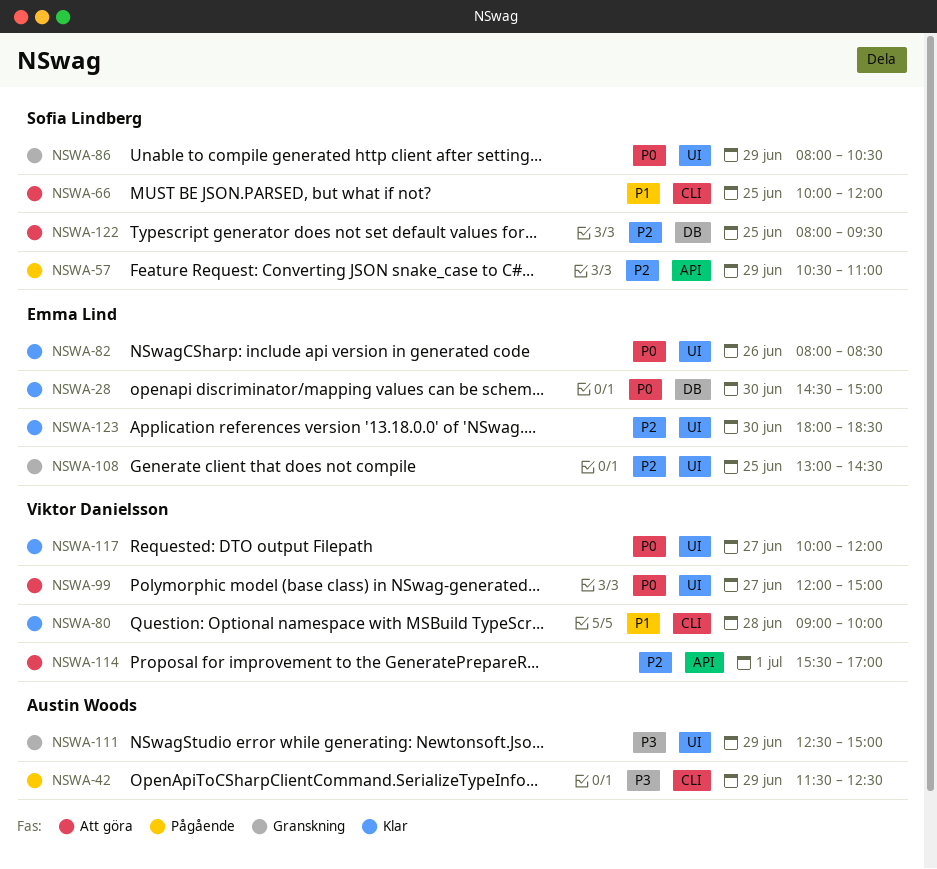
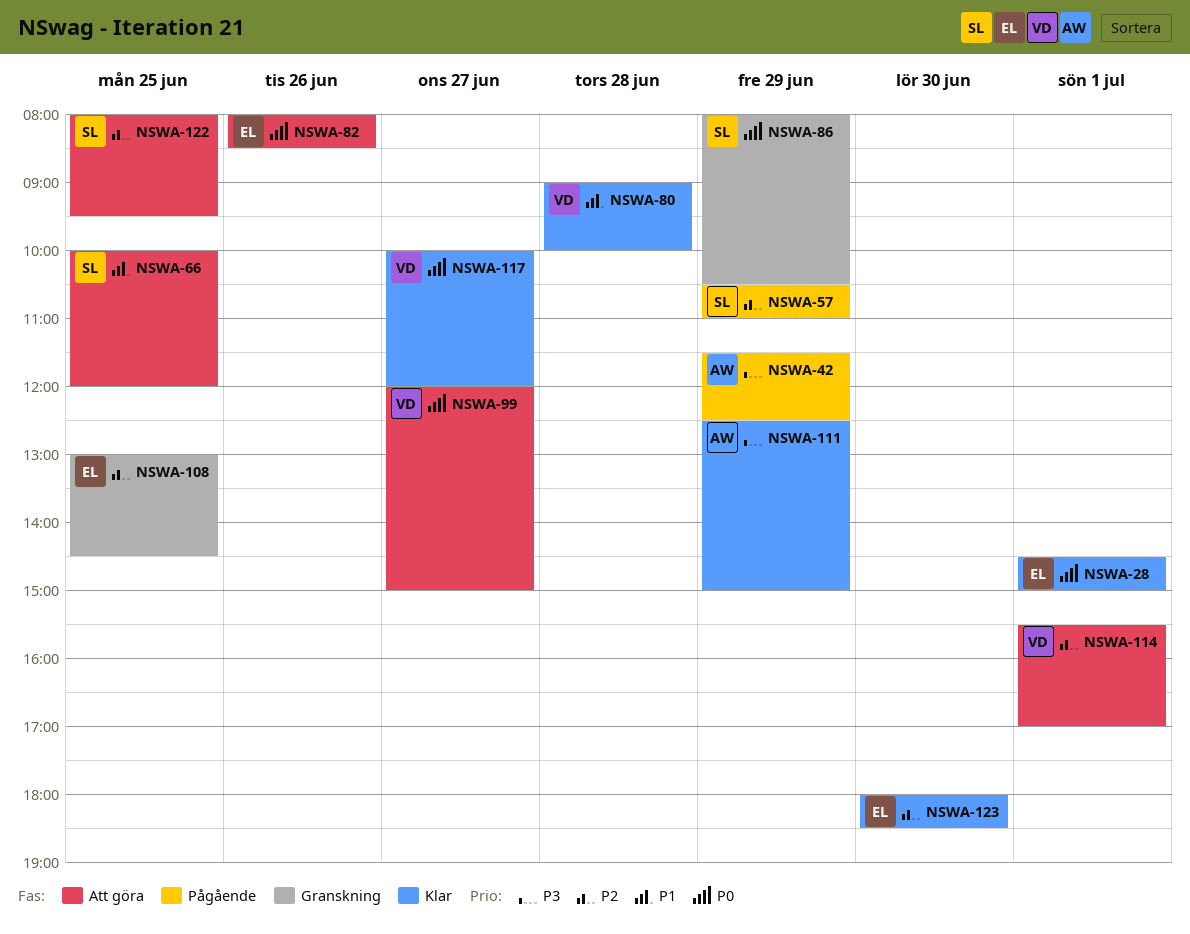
NSWA-28, day: Jun 30 -> Jul 1
NSWA-82, status: Klar -> Att göra
NSWA-111, status: Granskning -> Klar

